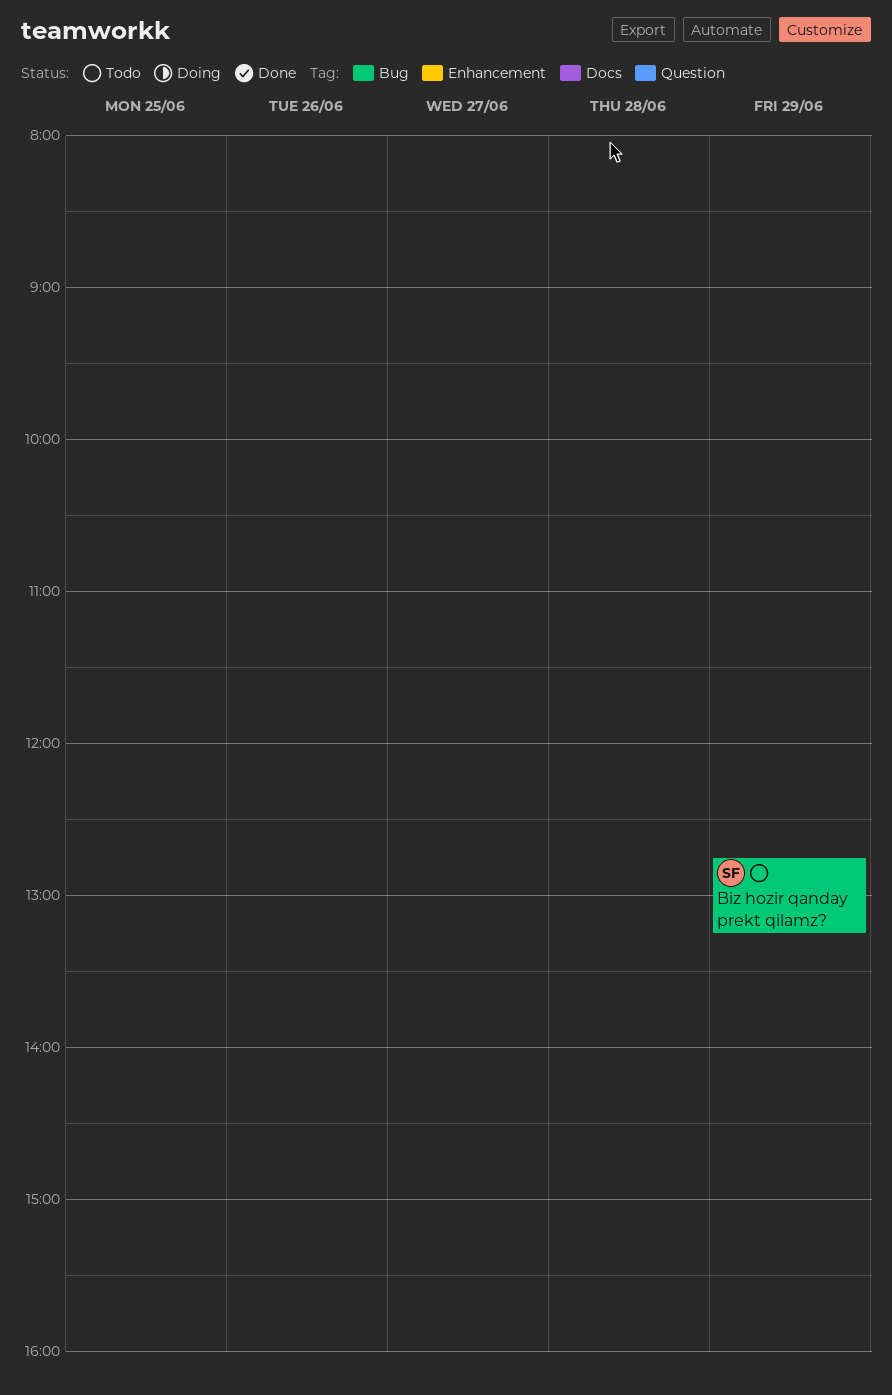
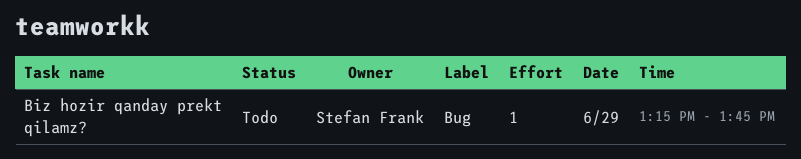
Biz hozir qanday prekt qilamz?, begins: 12:45 -> 13:15
Biz hozir qanday prekt qilamz?, ends: 13:15 -> 13:45

